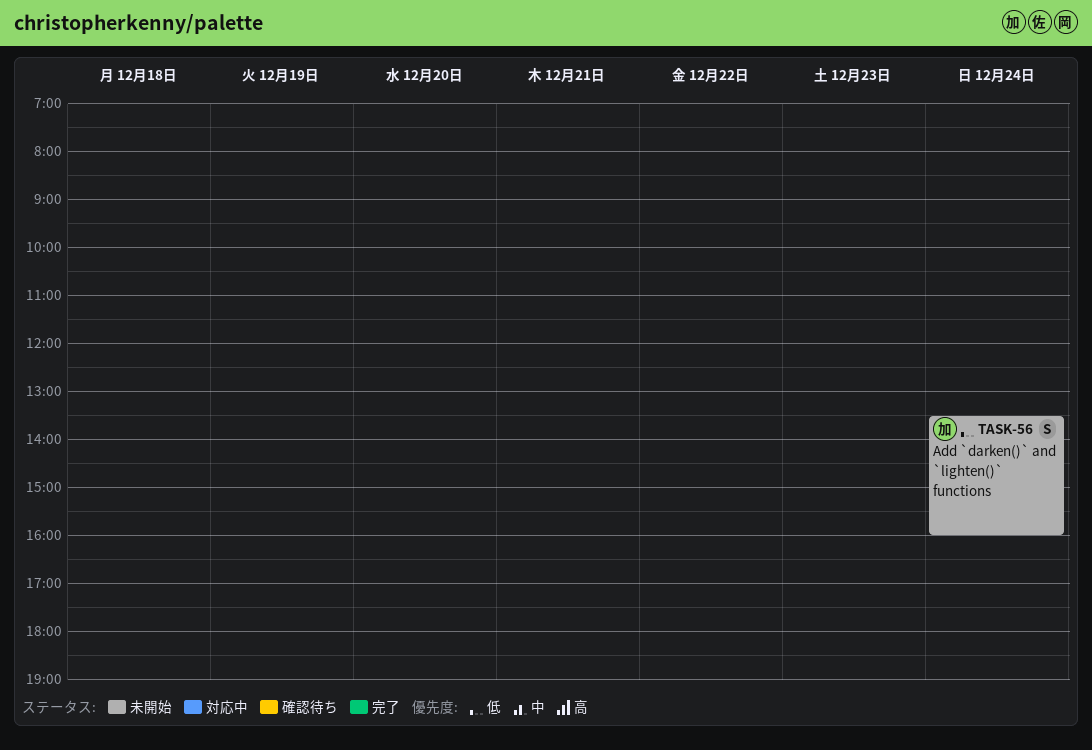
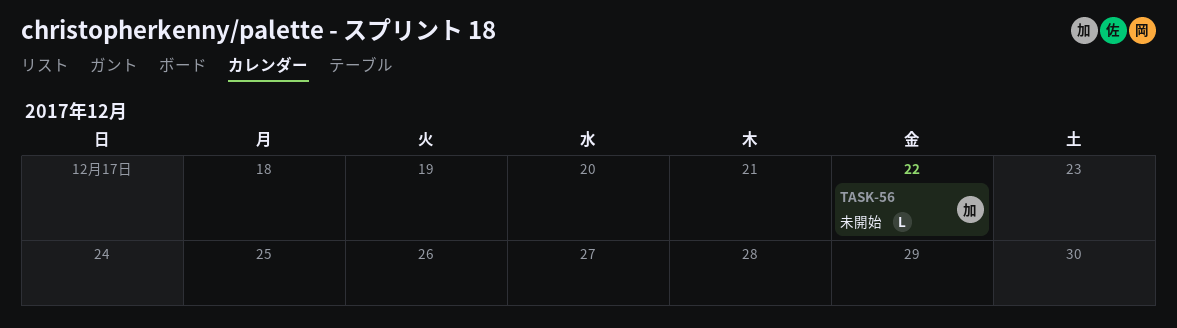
TASK-56, estimate: S -> L
TASK-56, day: Dec 24 -> Dec 22

